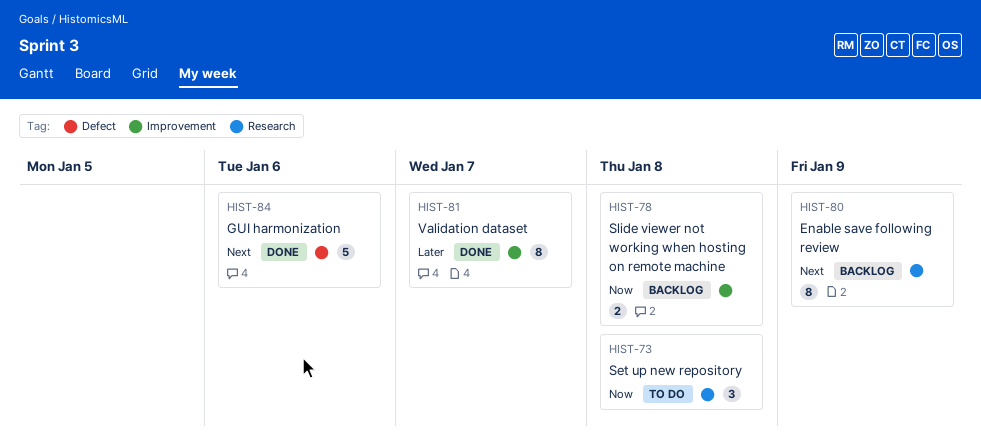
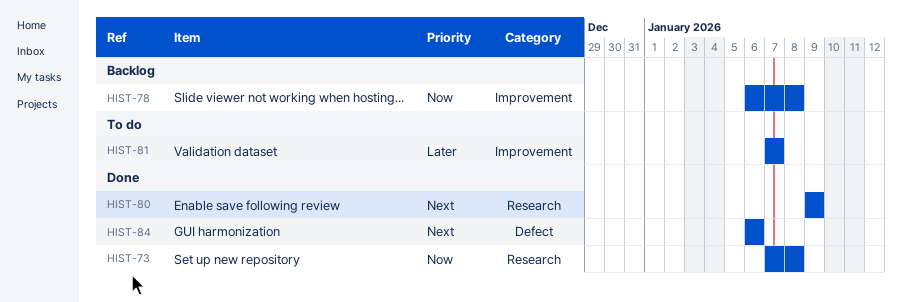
HIST-73, status: To do -> Done
HIST-80, status: Backlog -> Done
HIST-81, status: Done -> To do

